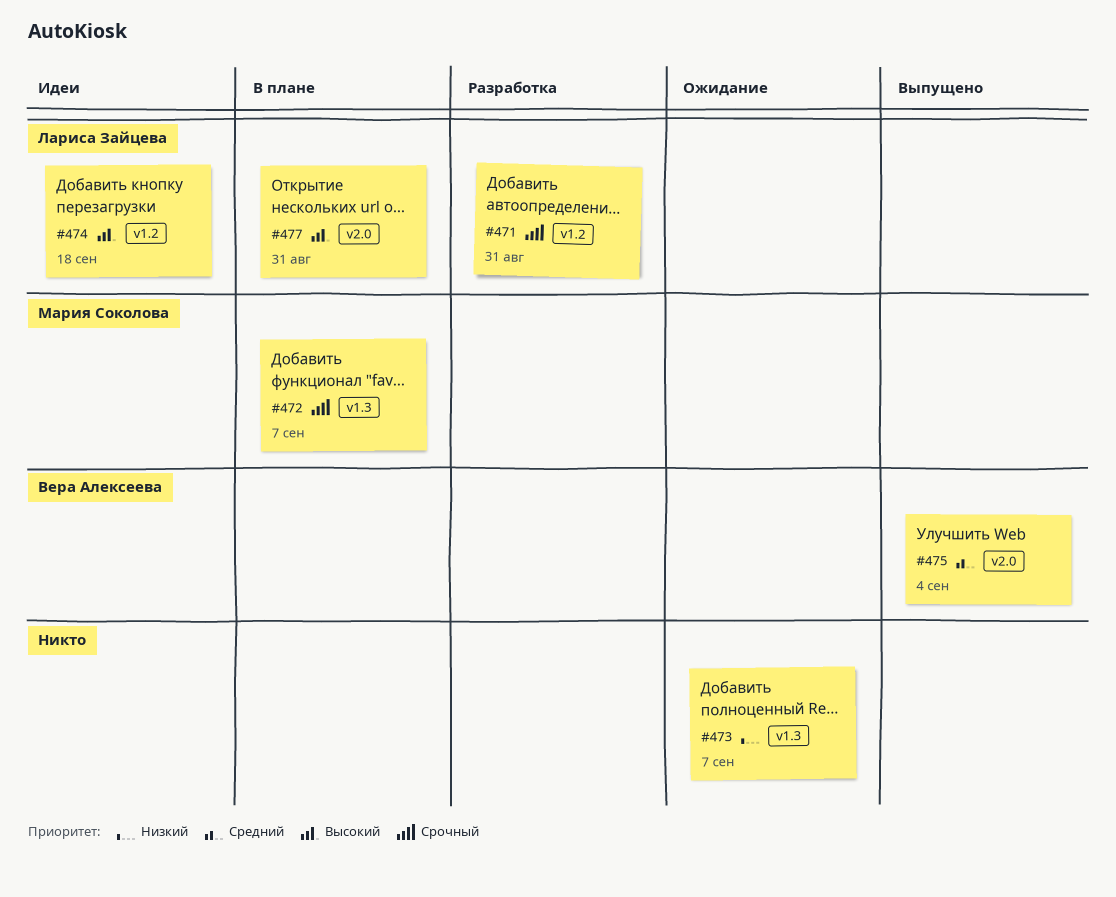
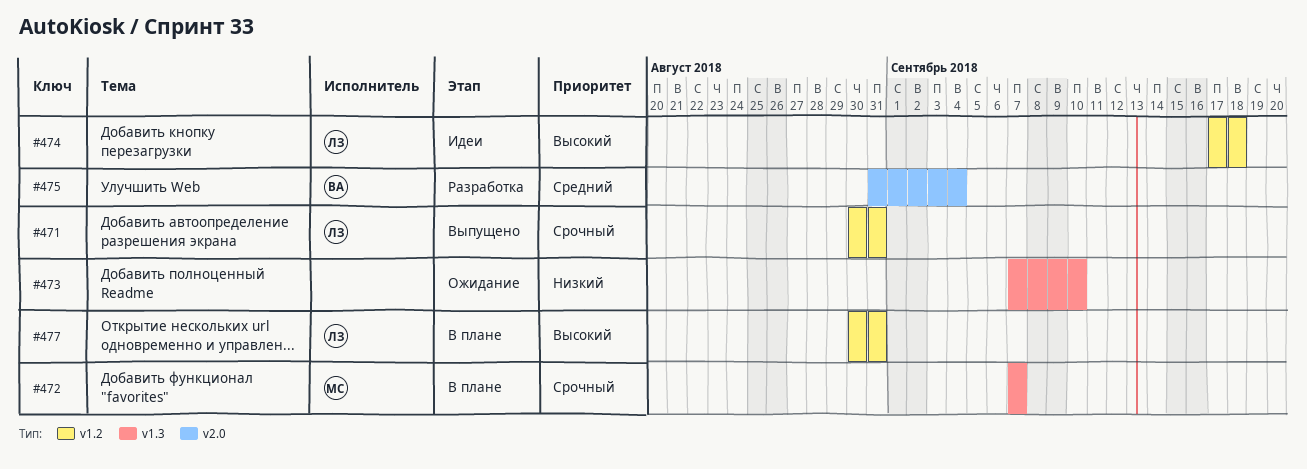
#471, status: Разработка -> Выпущено
#473, due: Sep 7 -> Sep 10
#475, status: Выпущено -> Разработка
#477, label: v2.0 -> v1.2

